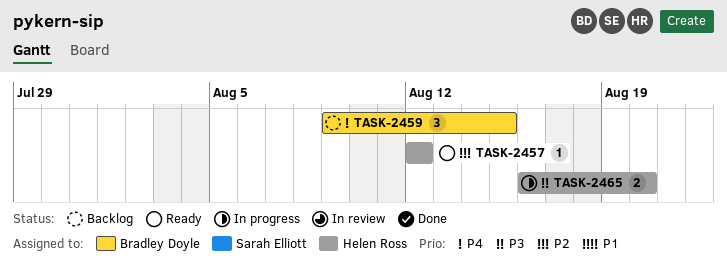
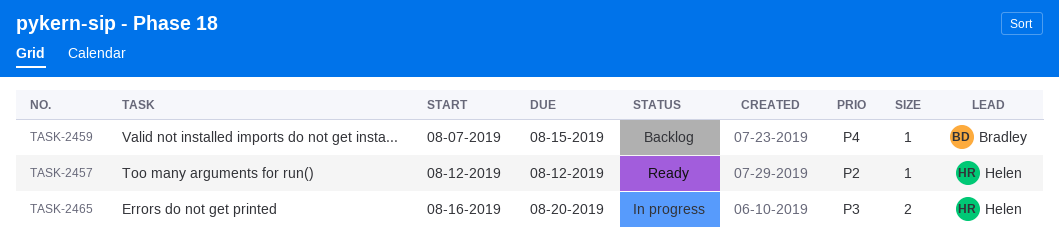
TASK-2459, estimate: 3 -> 1
TASK-2459, start: Aug 9 -> Aug 7

